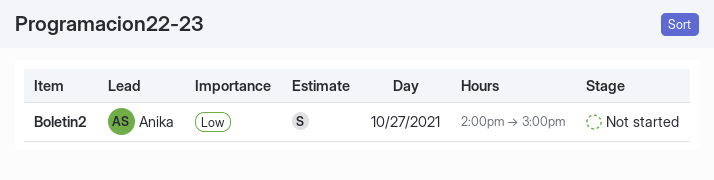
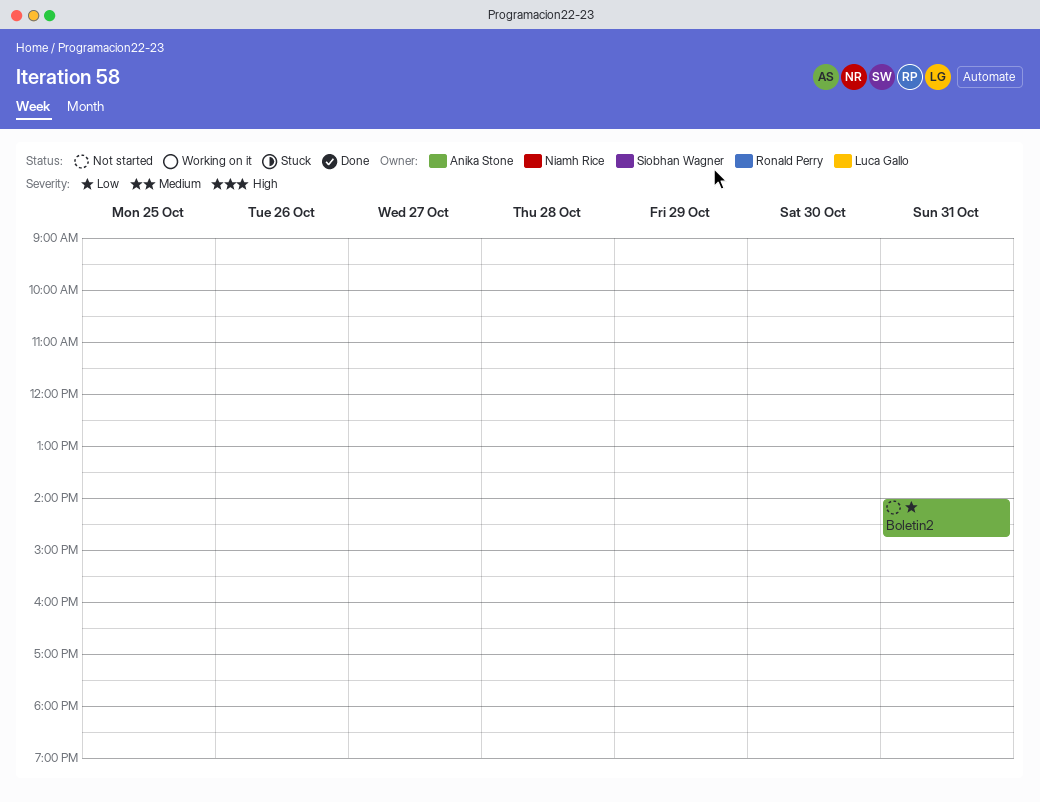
Boletin2, day: Oct 27 -> Oct 31
Boletin2, ends: 15:00 -> 14:45

